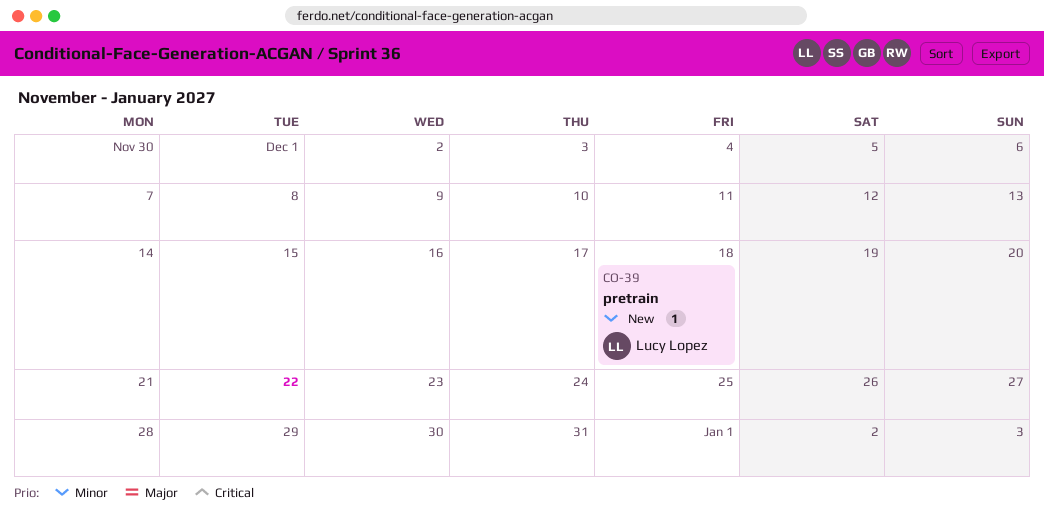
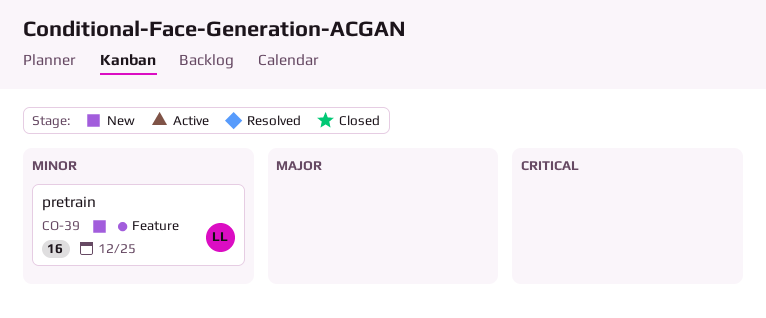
CO-39, estimate: 1 -> 16
CO-39, due: Dec 18 -> Dec 25

